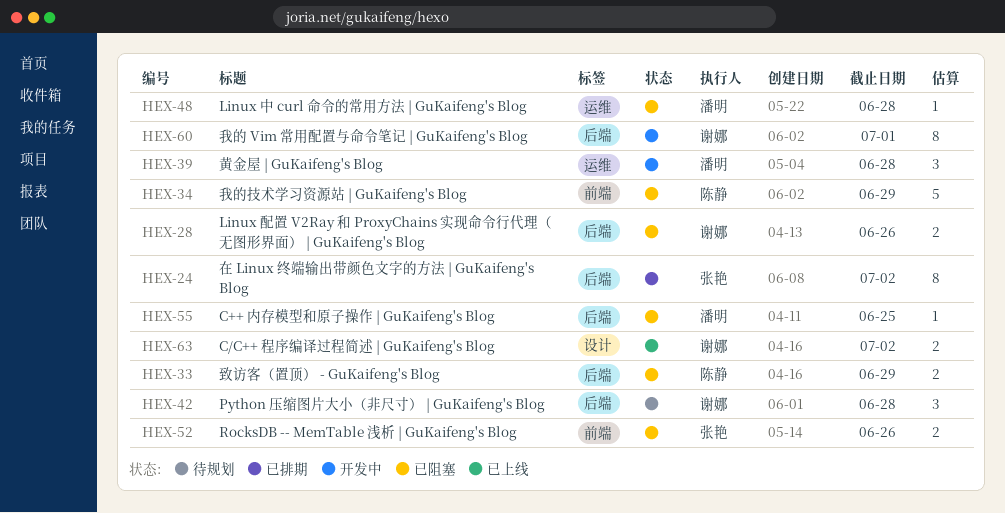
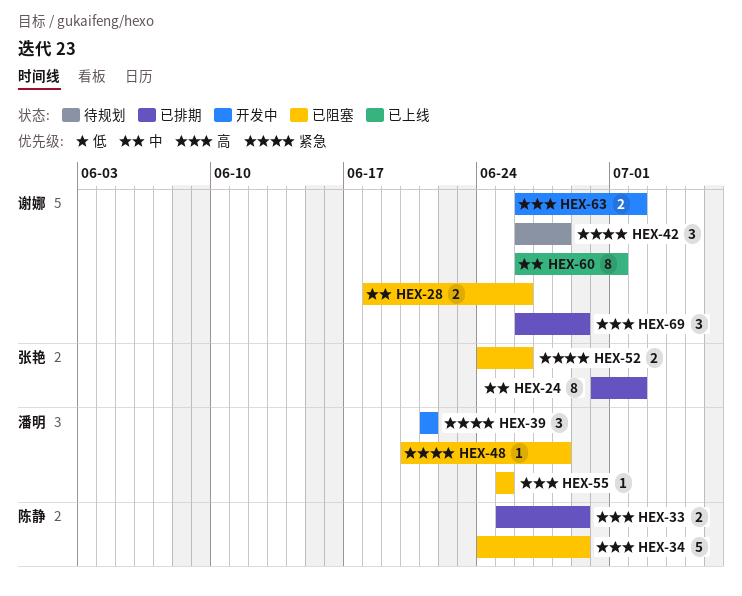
HEX-33, status: 已阻塞 -> 已排期
HEX-39, due: Jun 28 -> Jun 21
HEX-60, status: 开发中 -> 已上线
HEX-63, status: 已上线 -> 开发中
HEX-69: none -> present

